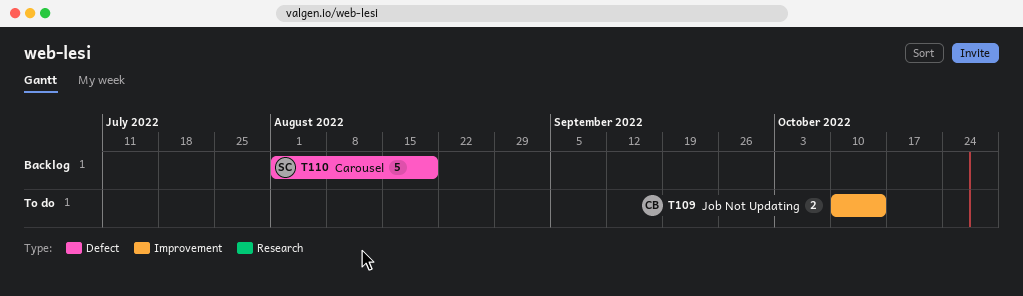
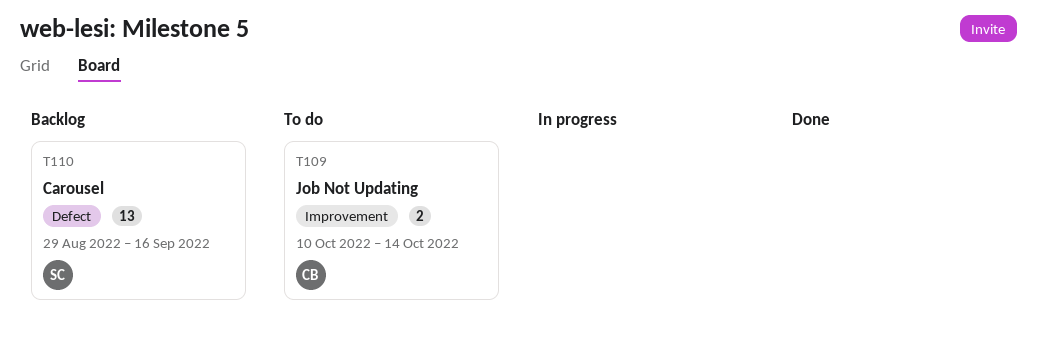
T110, estimate: 5 -> 13
T110, start: Aug 1 -> Aug 29
T110, due: Aug 19 -> Sep 16

